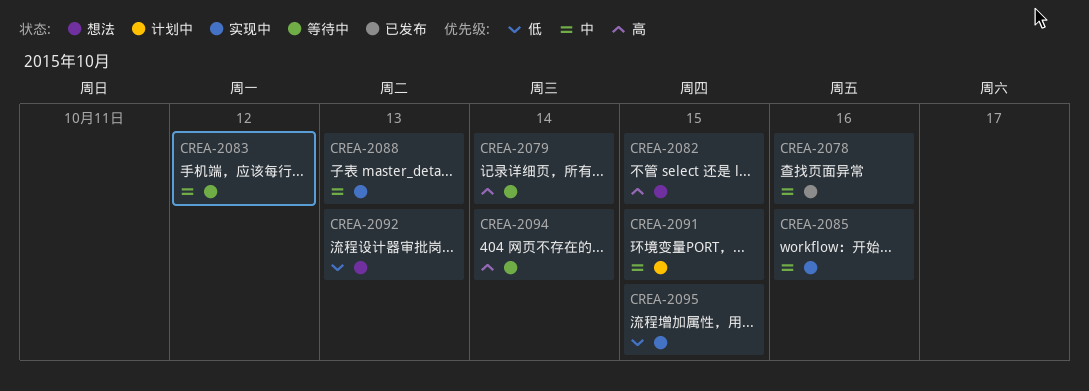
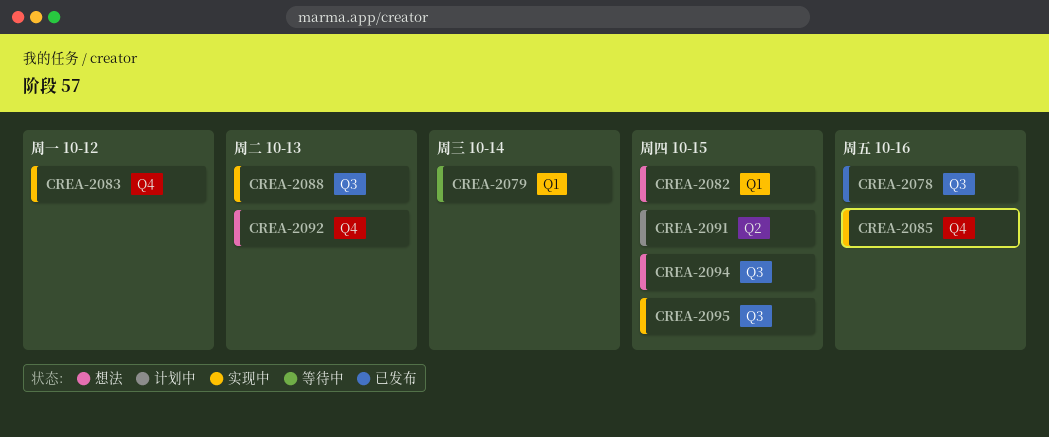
CREA-2083, status: 等待中 -> 实现中
CREA-2094, status: 等待中 -> 想法
CREA-2094, due: Oct 14 -> Oct 15

